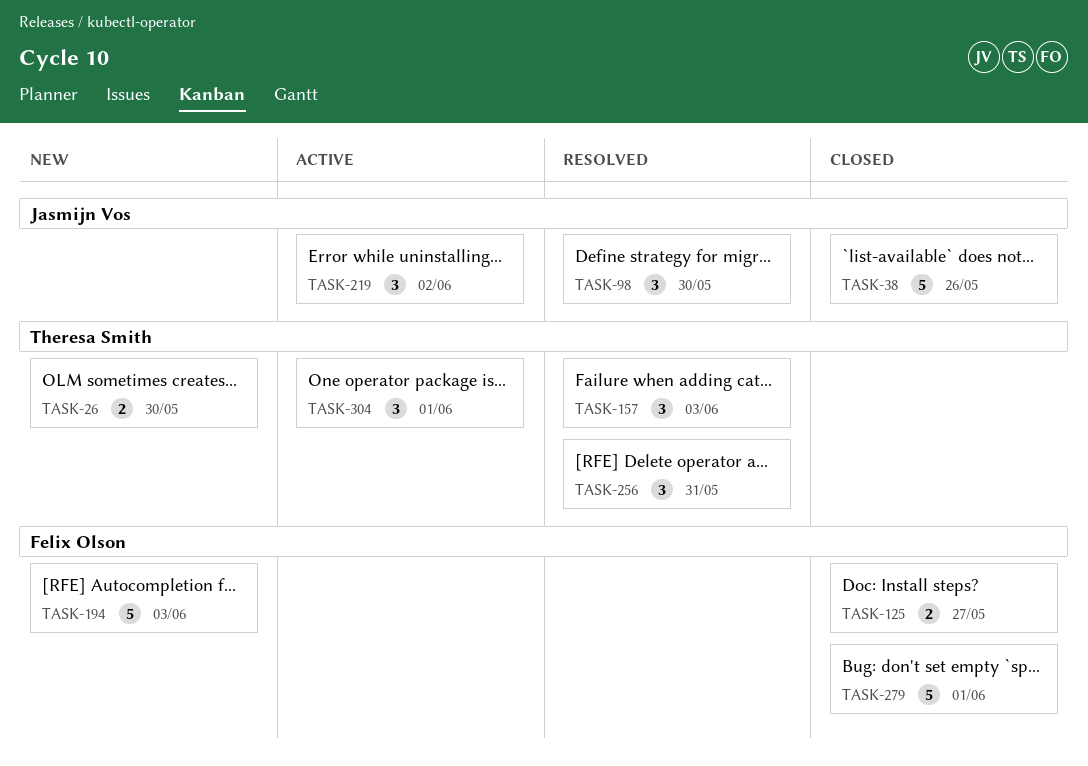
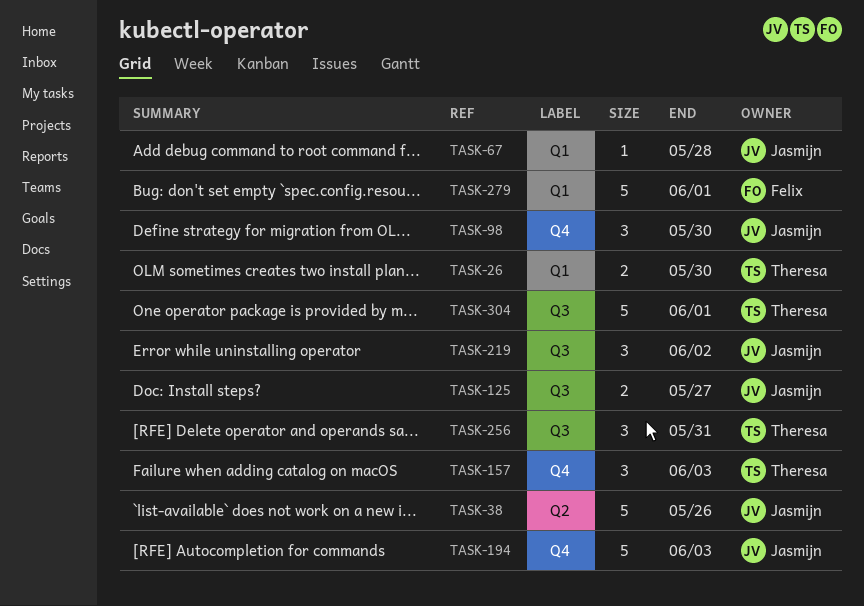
TASK-67: none -> present
TASK-125, owner: Felix Olson -> Jasmijn Vos
TASK-194, owner: Felix Olson -> Jasmijn Vos
TASK-304, estimate: 3 -> 5

